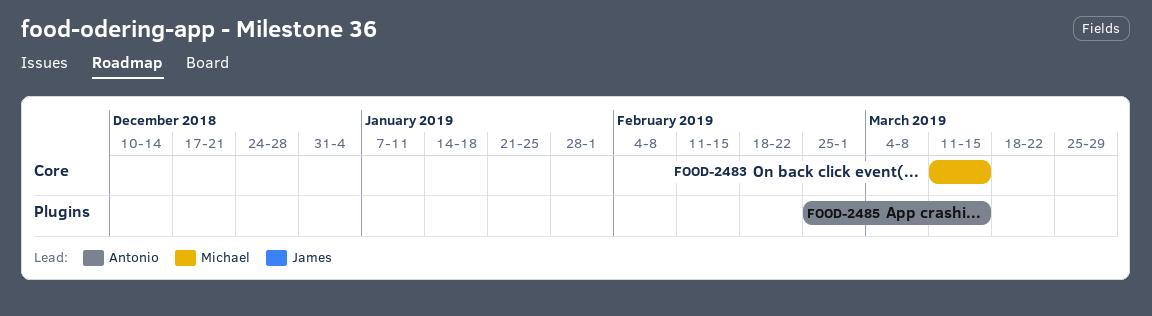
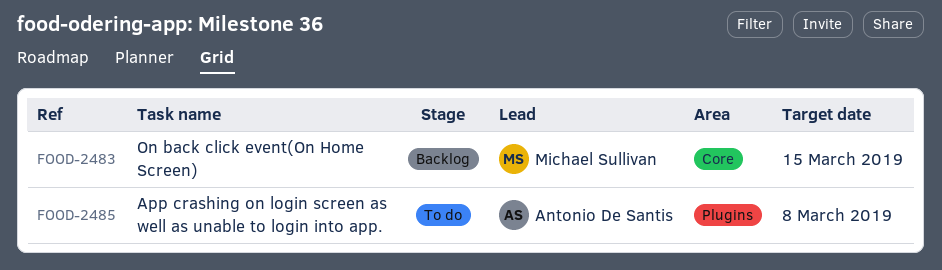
FOOD-2485, due: Mar 15 -> Mar 8

